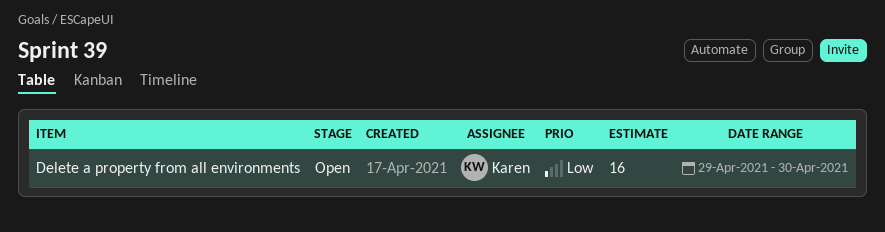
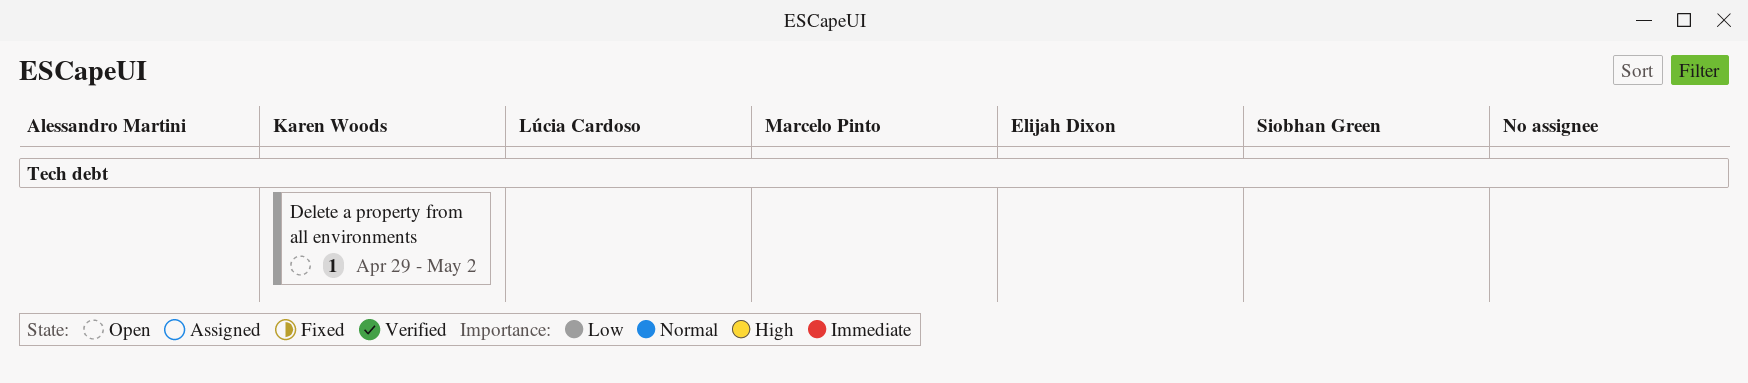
Delete a property from all environments, estimate: 16 -> 1
Delete a property from all environments, due: Apr 30 -> May 2

